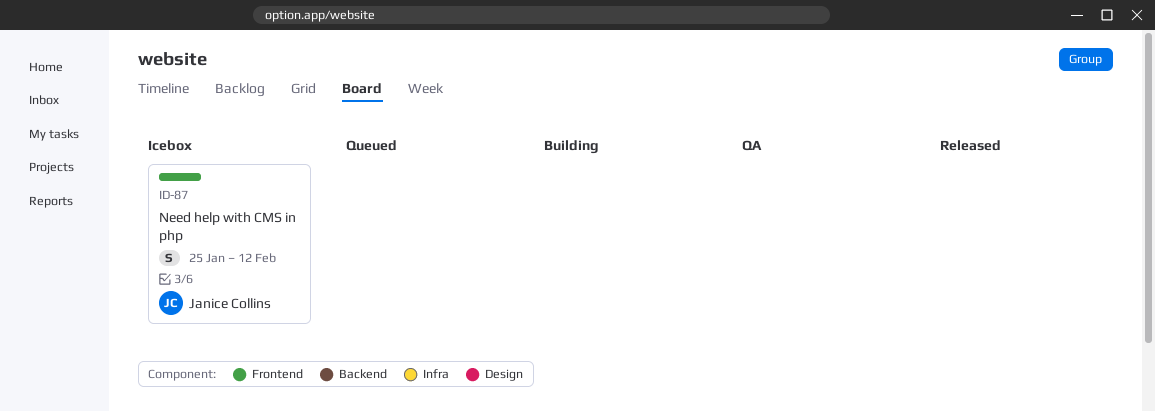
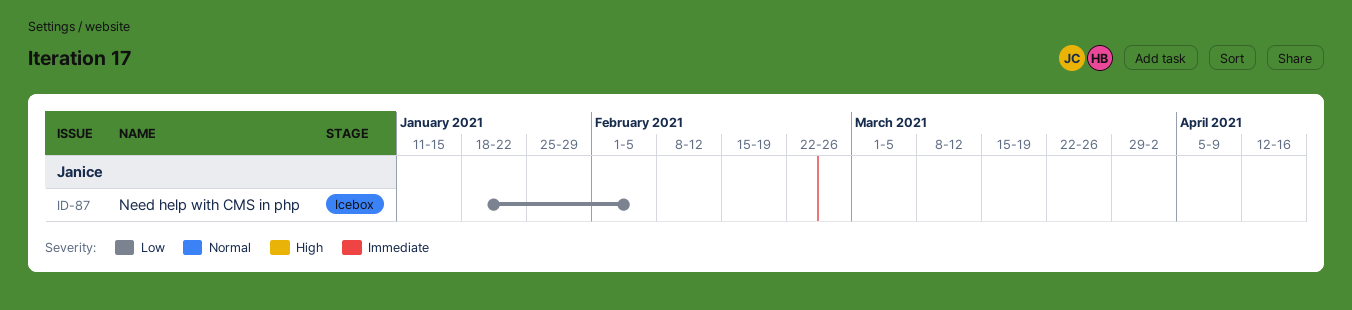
ID-87, start: Jan 25 -> Jan 18
ID-87, due: Feb 12 -> Feb 5

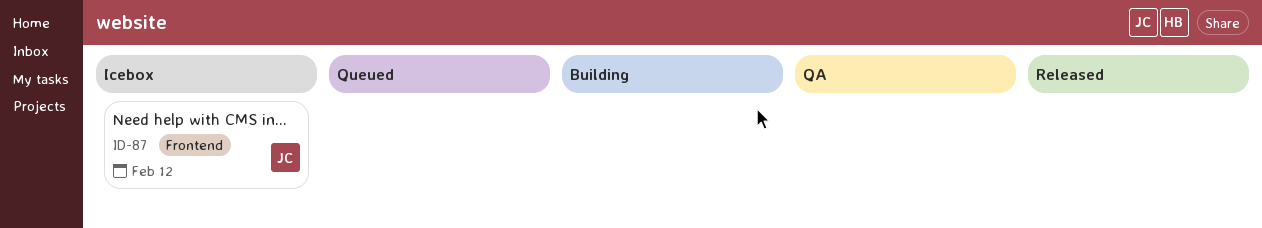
ID-87, due: Feb 5 -> Feb 12

